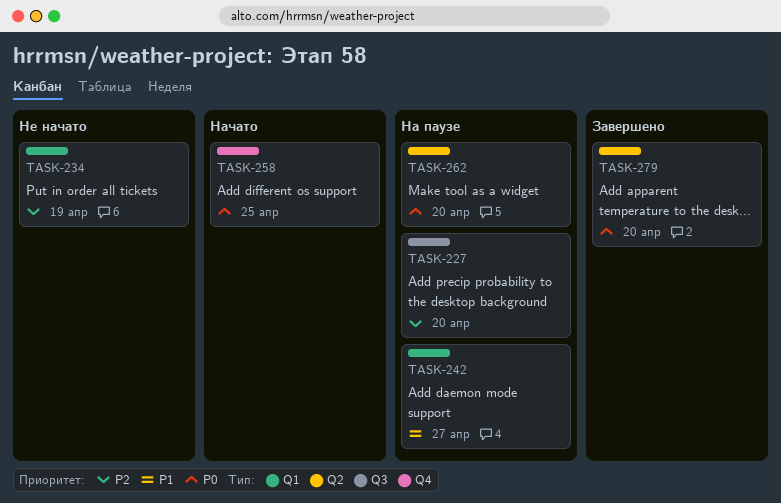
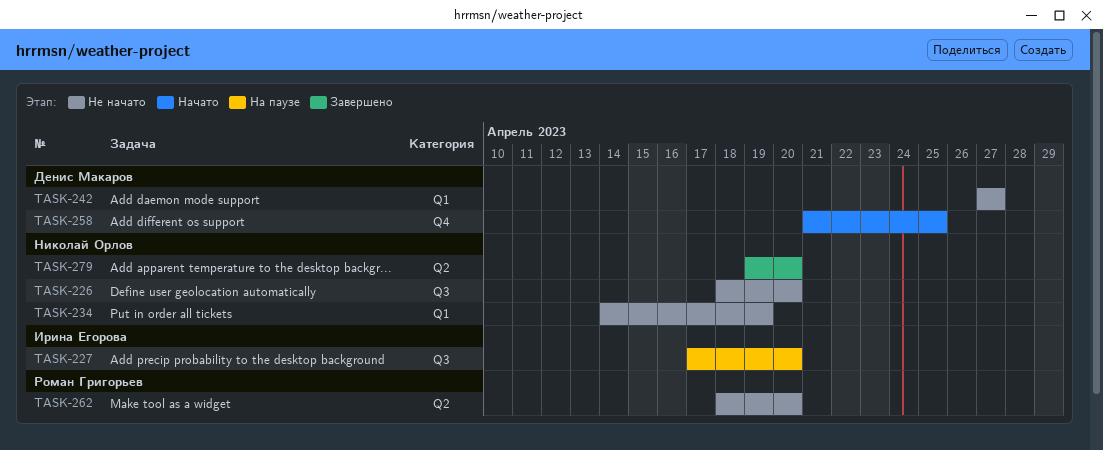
TASK-226: none -> present
TASK-242, status: На паузе -> Не начато
TASK-262, status: На паузе -> Не начато

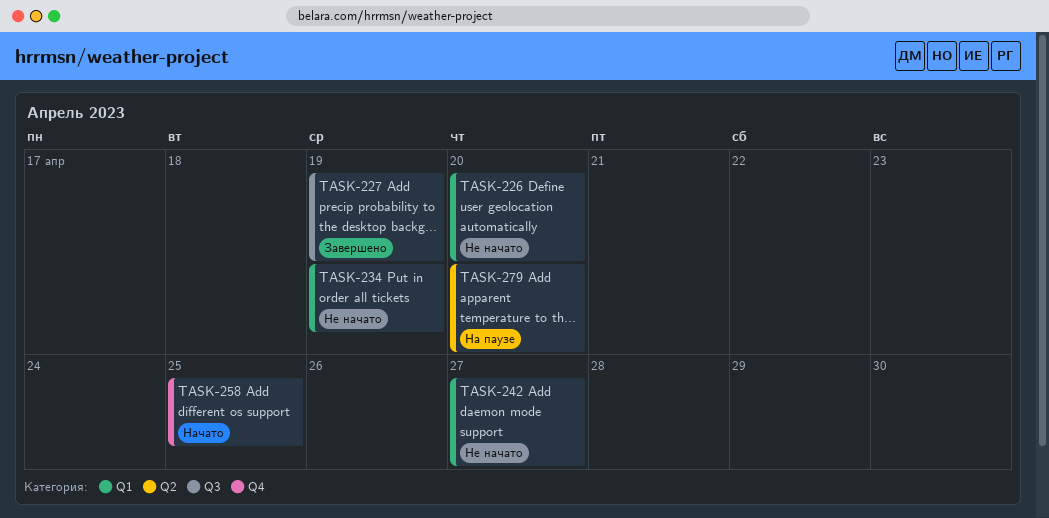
TASK-226, label: Q3 -> Q1
TASK-227, status: На паузе -> Завершено
TASK-227, due: Apr 20 -> Apr 19
TASK-262: present -> none
TASK-279, status: Завершено -> На паузе

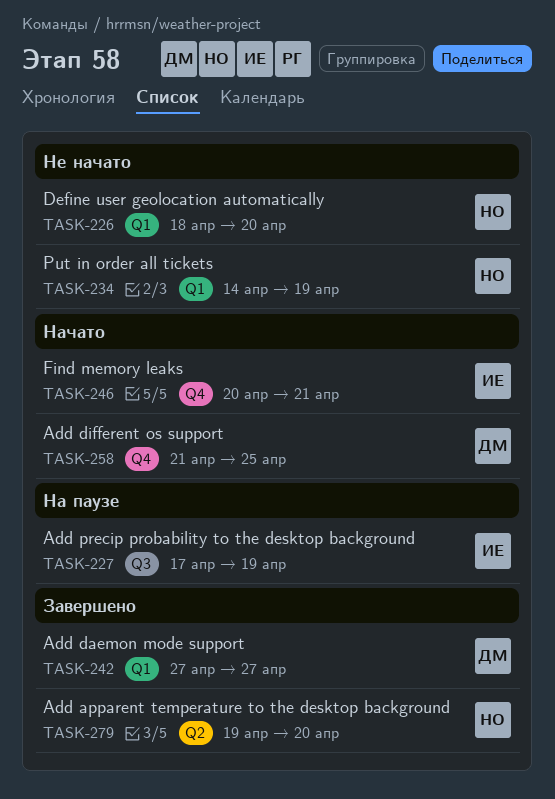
TASK-227, status: Завершено -> На паузе
TASK-242, status: Не начато -> Завершено
TASK-246: none -> present
TASK-279, status: На паузе -> Завершено

